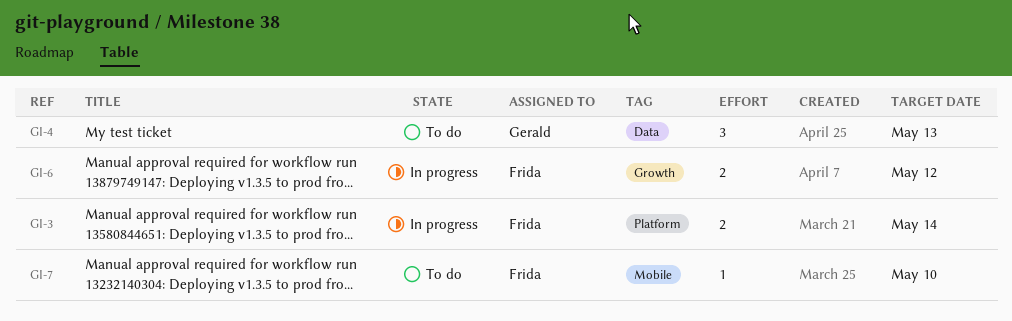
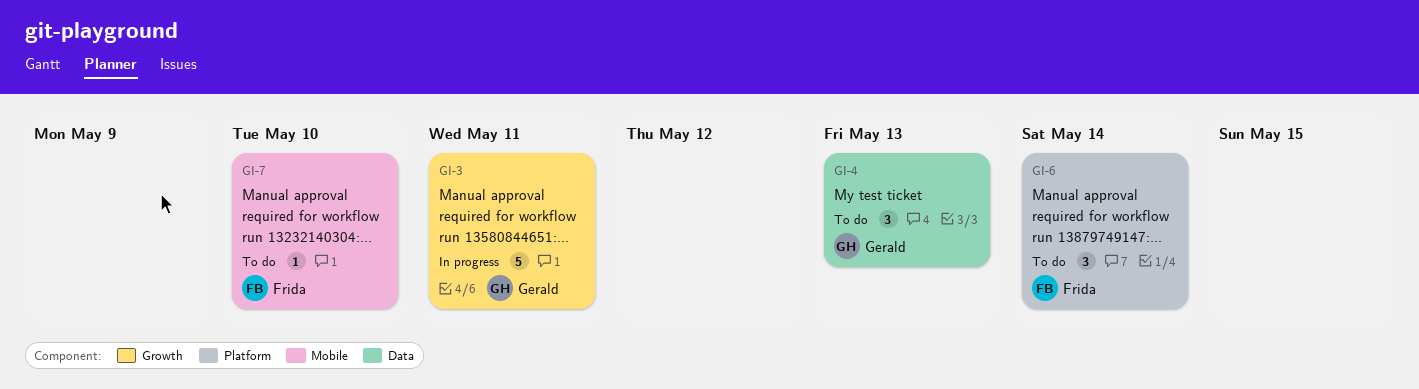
GI-3, owner: Frida -> Gerald
GI-3, label: Platform -> Growth
GI-3, estimate: 2 -> 5
GI-3, due: May 14 -> May 11
GI-6, status: In progress -> To do
GI-6, label: Growth -> Platform
GI-6, estimate: 2 -> 3
GI-6, due: May 12 -> May 14

